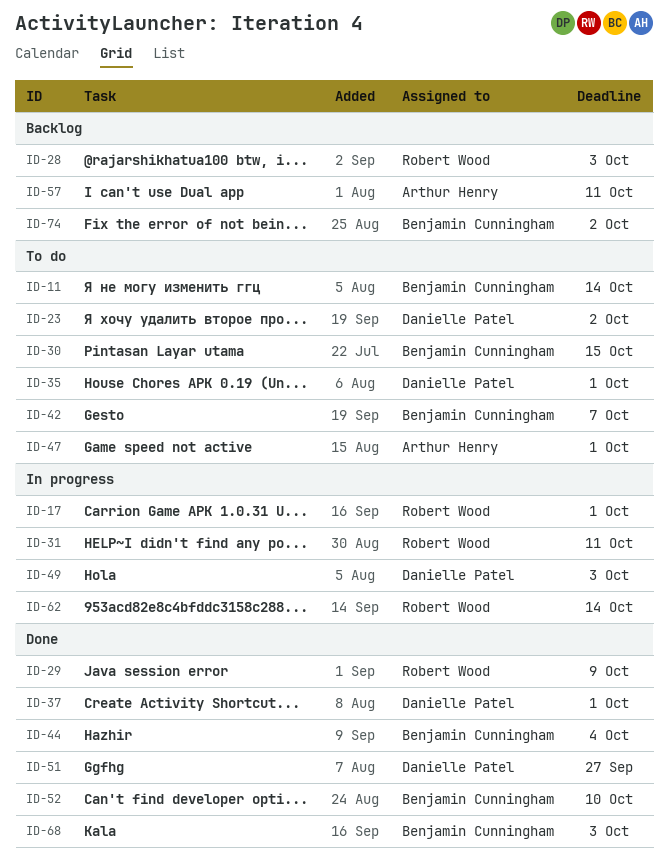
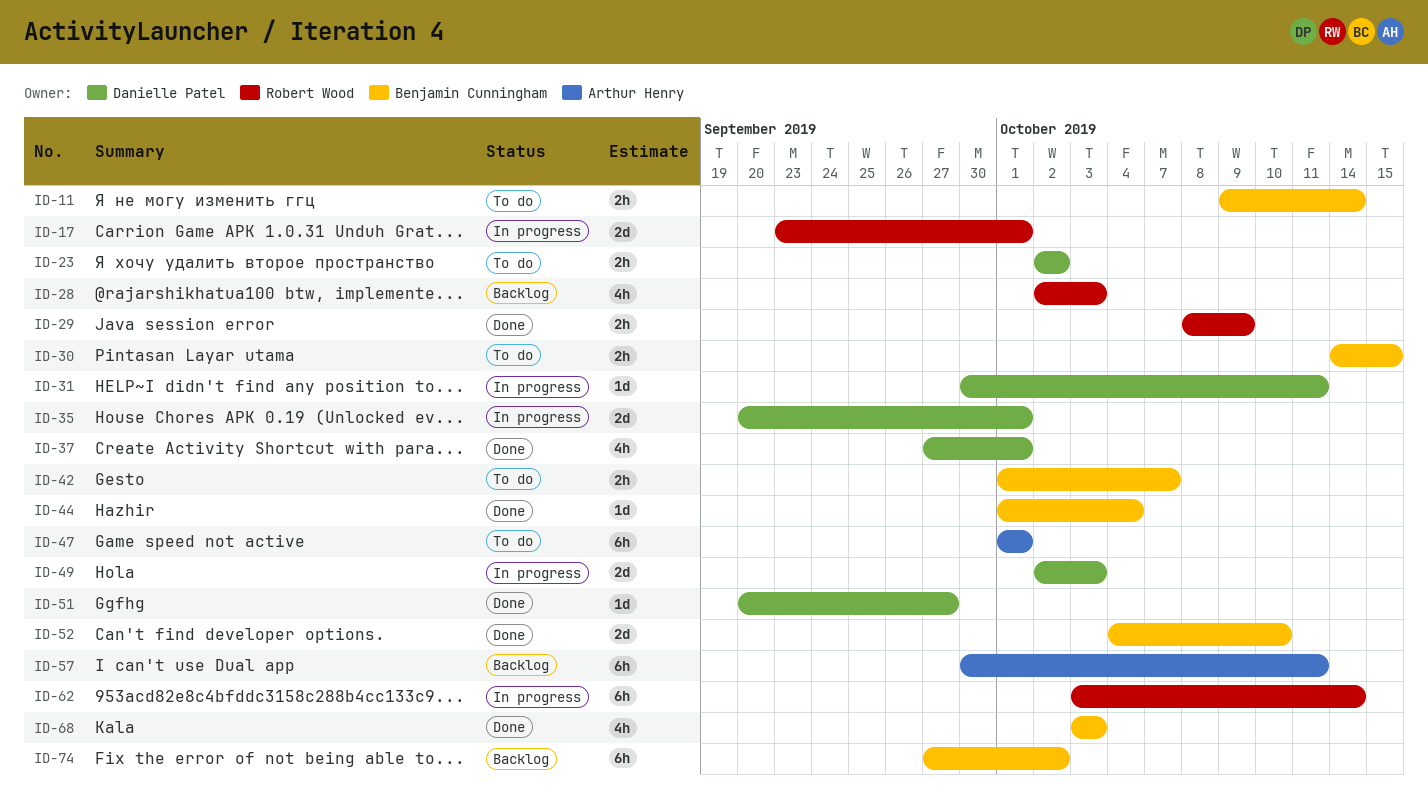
ID-31, owner: Robert Wood -> Danielle Patel
ID-35, status: To do -> In progress

